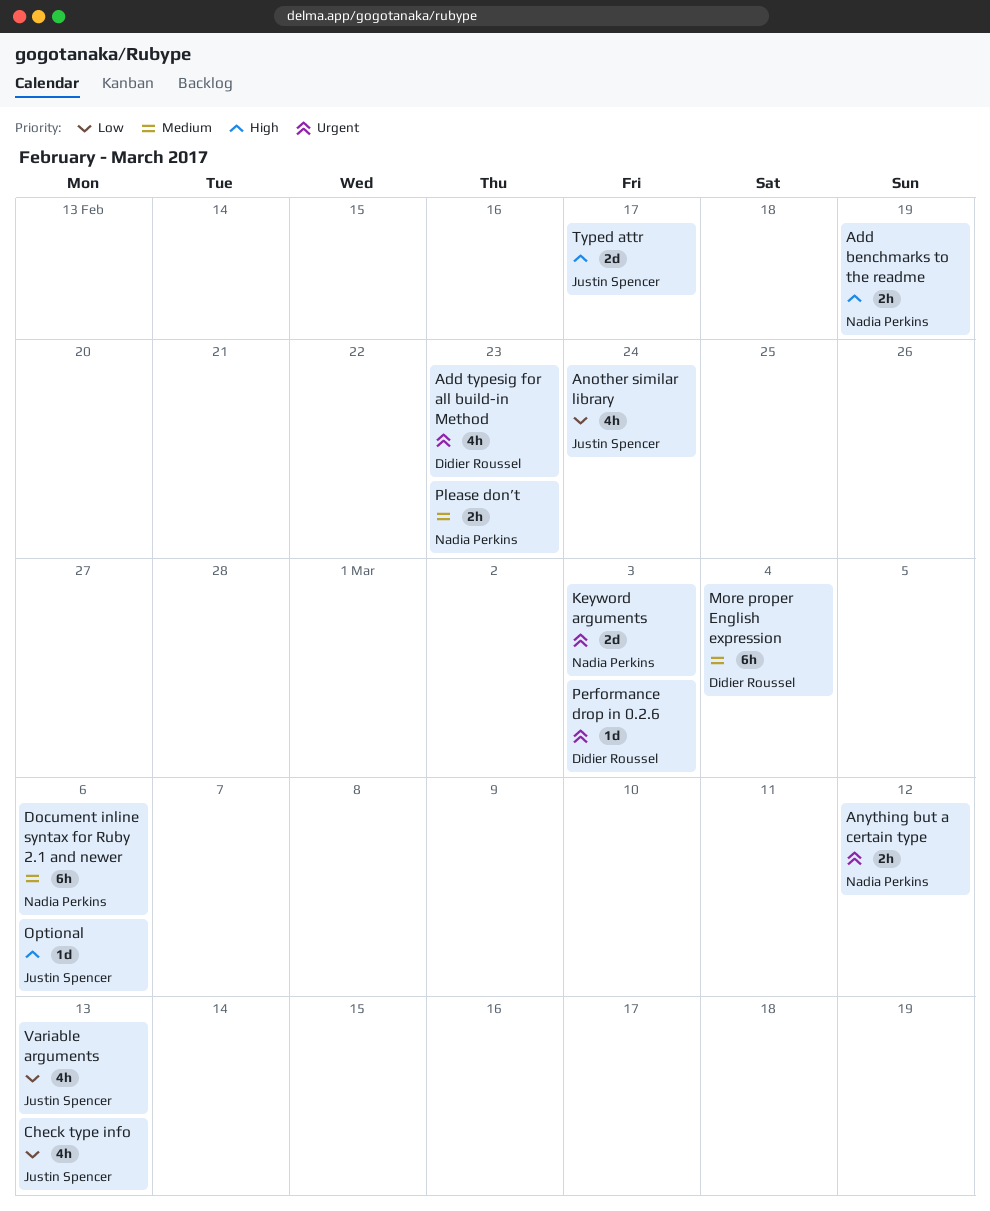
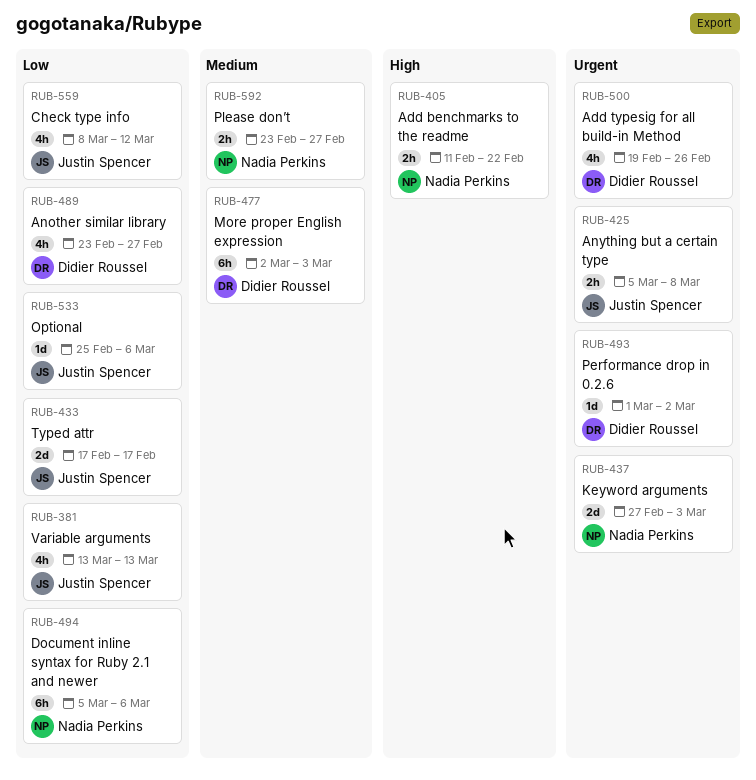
Add benchmarks to the readme, due: Feb 19 -> Feb 22
Add typesig for all build-in Method, due: Feb 23 -> Feb 26
Another similar library, owner: Justin Spencer -> Didier Roussel
Another similar library, due: Feb 24 -> Feb 27
Anything but a certain type, owner: Nadia Perkins -> Justin Spencer
Anything but a certain type, due: Mar 12 -> Mar 8
Check type info, due: Mar 13 -> Mar 12
Document inline syntax for Ruby 2.1 and newer, priority: Medium -> Low
More proper English expression, due: Mar 4 -> Mar 3
Optional, priority: High -> Low
Performance drop in 0.2.6, due: Mar 3 -> Mar 2
Please don’t, due: Feb 23 -> Feb 27
Typed attr, priority: High -> Low

